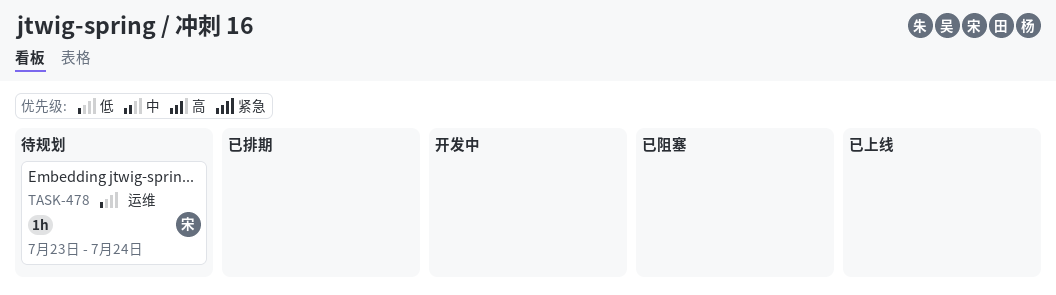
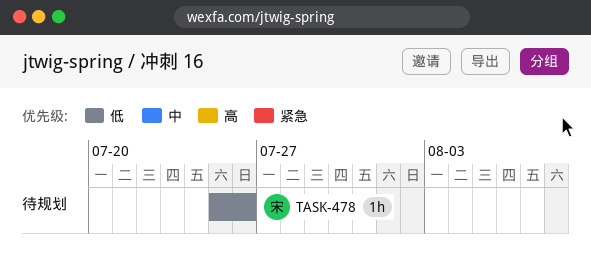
TASK-478, start: Jul 23 -> Jul 25
TASK-478, due: Jul 24 -> Jul 26

